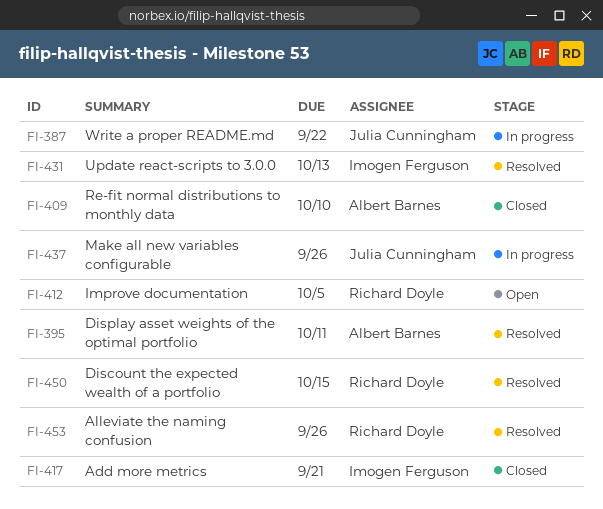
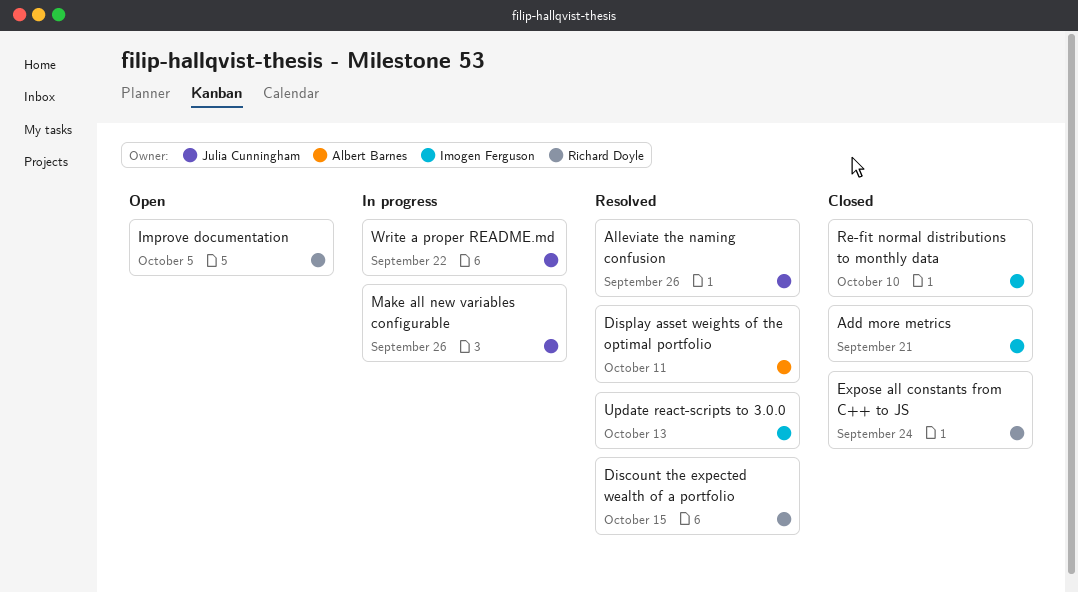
Alleviate the naming confusion, owner: Richard Doyle -> Julia Cunningham
Expose all constants from C++ to JS: none -> present
Re-fit normal distributions to monthly data, owner: Albert Barnes -> Imogen Ferguson

